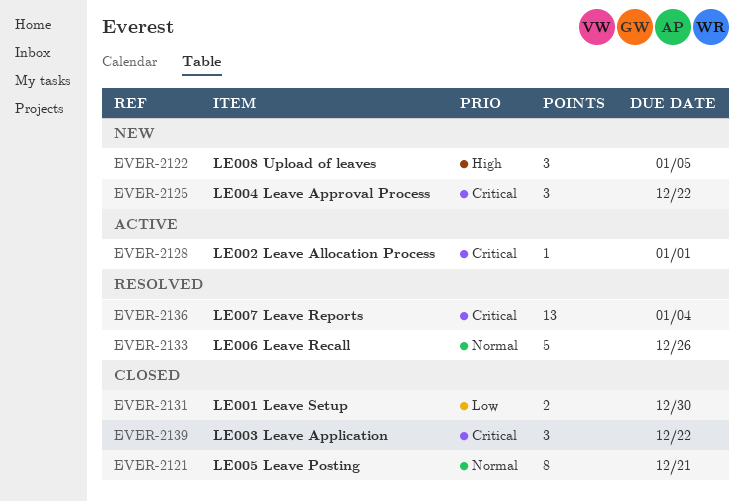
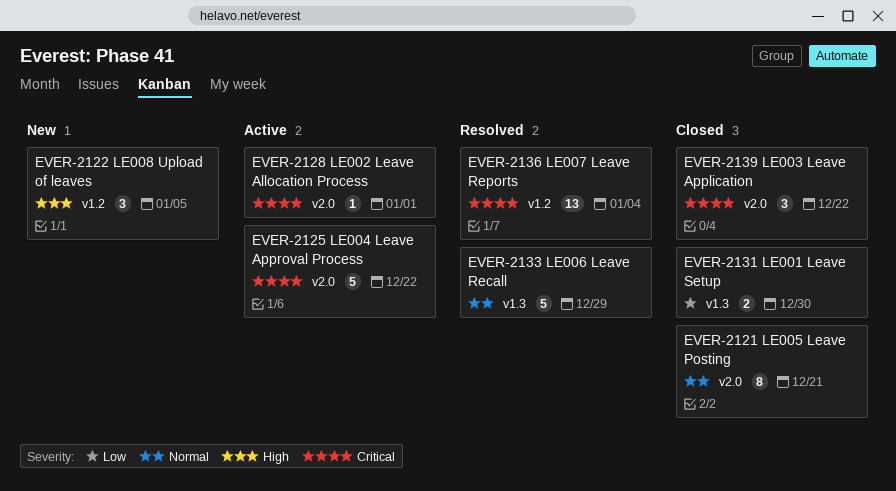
EVER-2125, status: New -> Active
EVER-2125, estimate: 3 -> 5
EVER-2133, due: Dec 26 -> Dec 29

